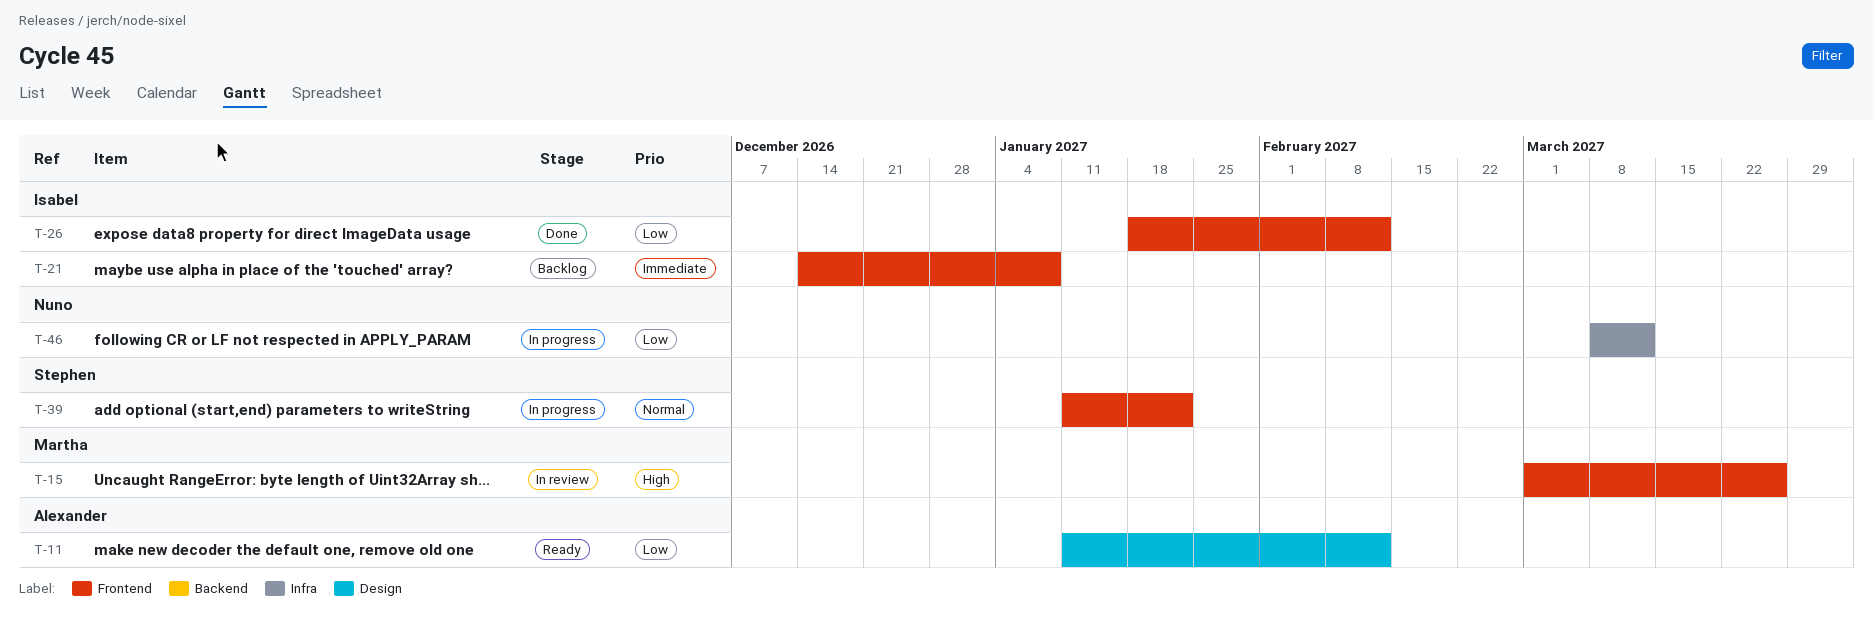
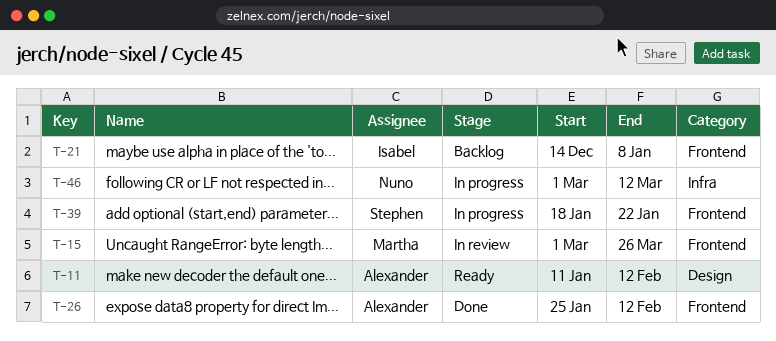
T-26, owner: Isabel -> Alexander
T-26, start: Jan 18 -> Jan 25
T-39, start: Jan 11 -> Jan 18
T-46, start: Mar 8 -> Mar 1

